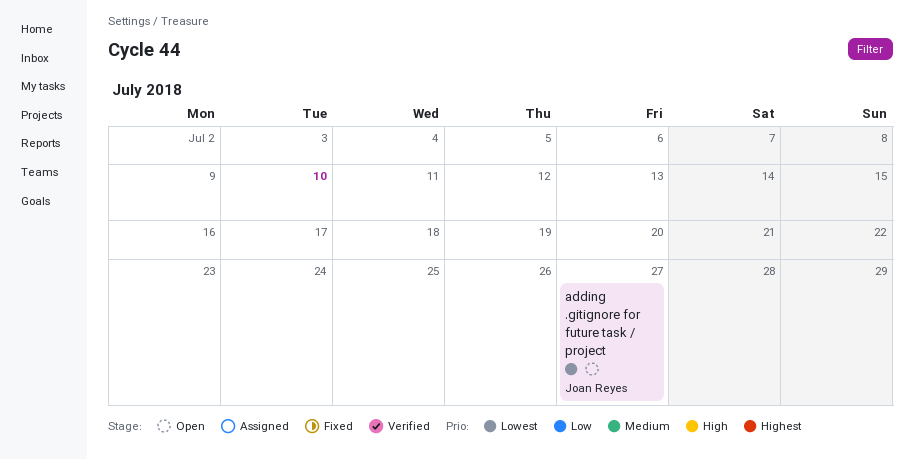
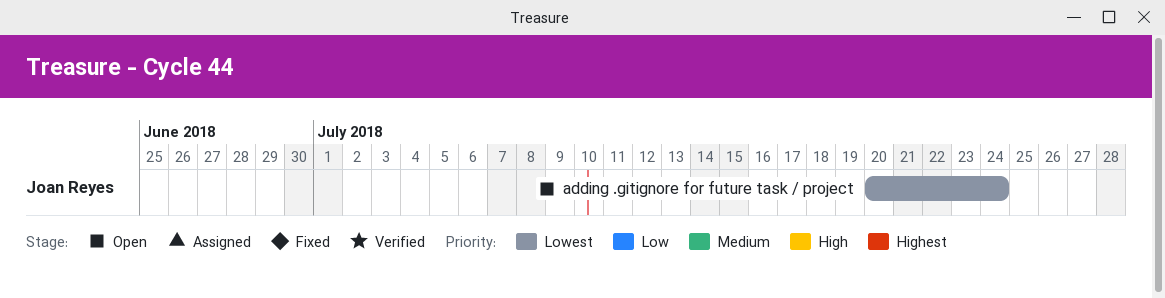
adding .gitignore for future task / project, due: Jul 27 -> Jul 24

